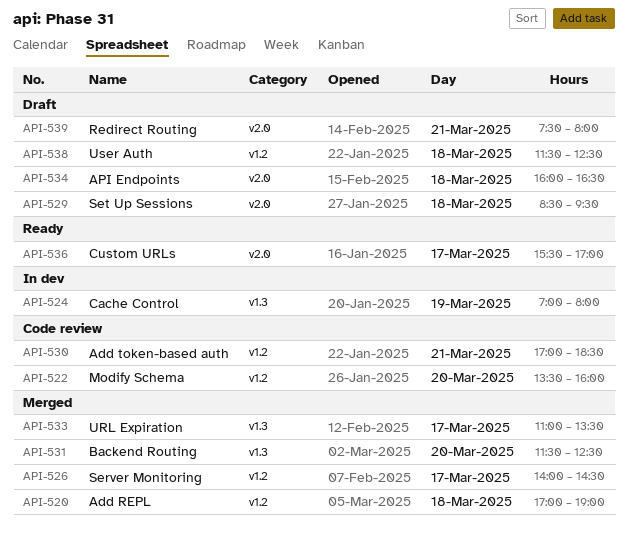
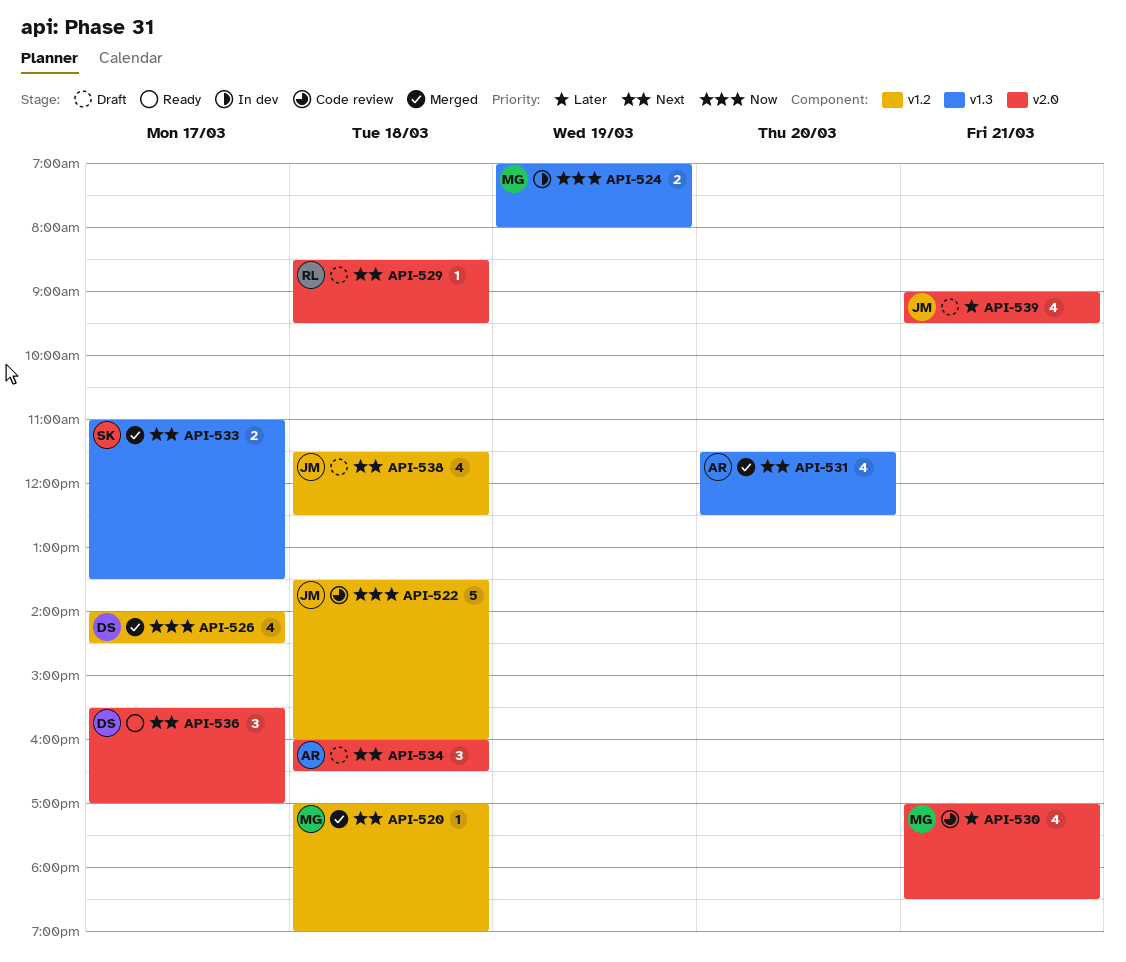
API-522, day: Mar 20 -> Mar 18
API-530, label: v1.2 -> v2.0
API-539, begins: 07:30 -> 09:00
API-539, ends: 08:00 -> 09:30

